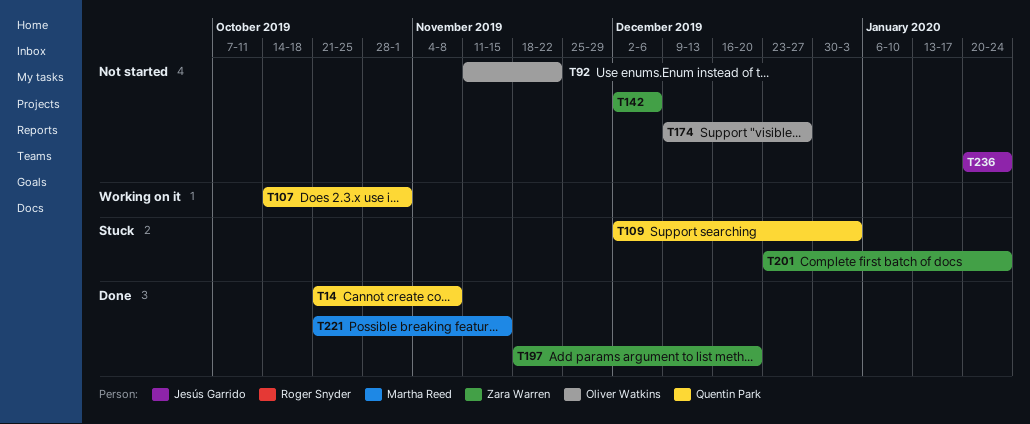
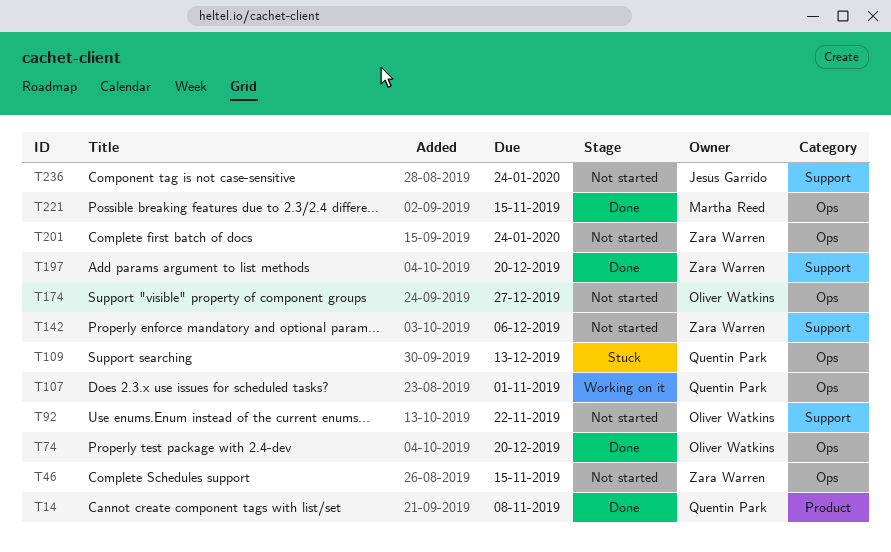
T46: none -> present
T74: none -> present
T109, due: Jan 3 -> Dec 13
T201, status: Stuck -> Not started

